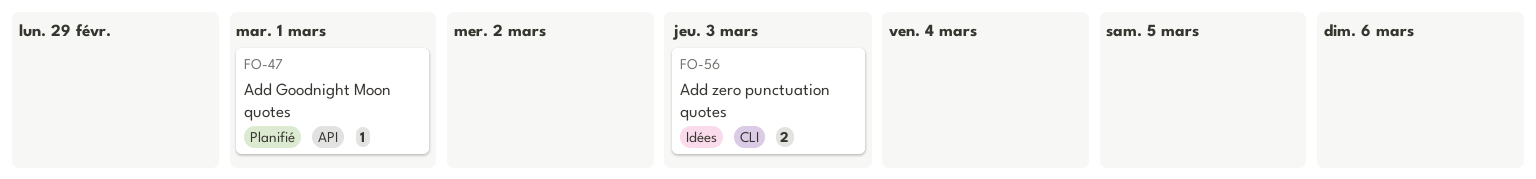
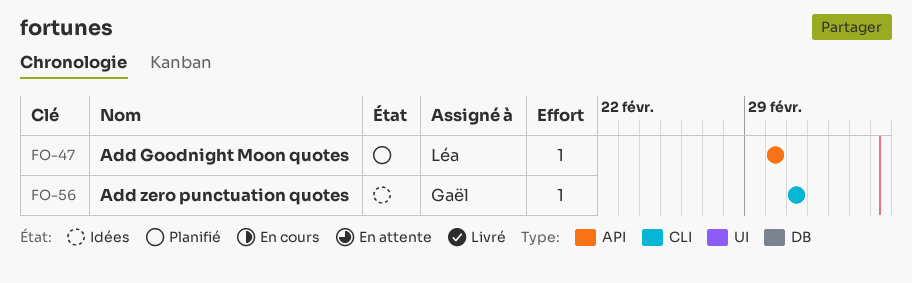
FO-56, estimate: 2 -> 1
FO-56, due: Mar 3 -> Mar 2

